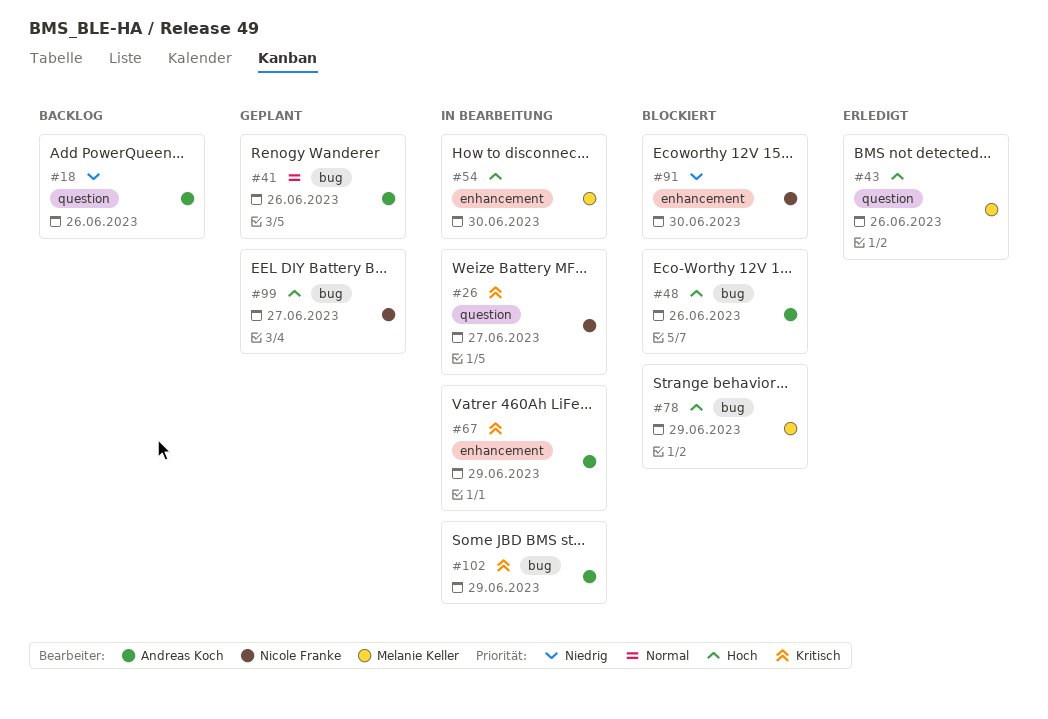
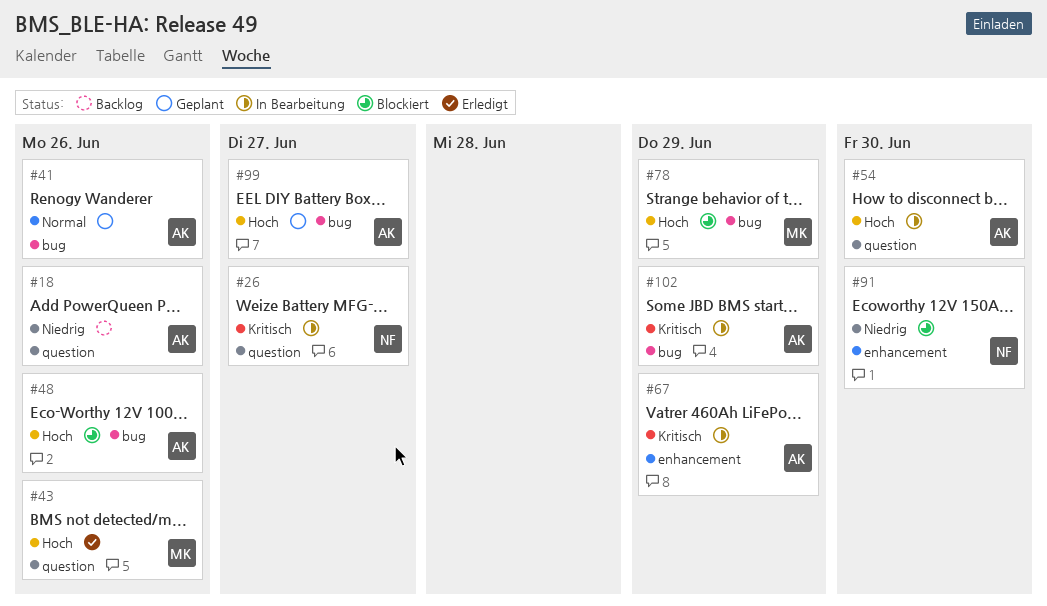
#54, owner: Melanie Keller -> Andreas Koch
#54, label: enhancement -> question
#99, owner: Nicole Franke -> Andreas Koch

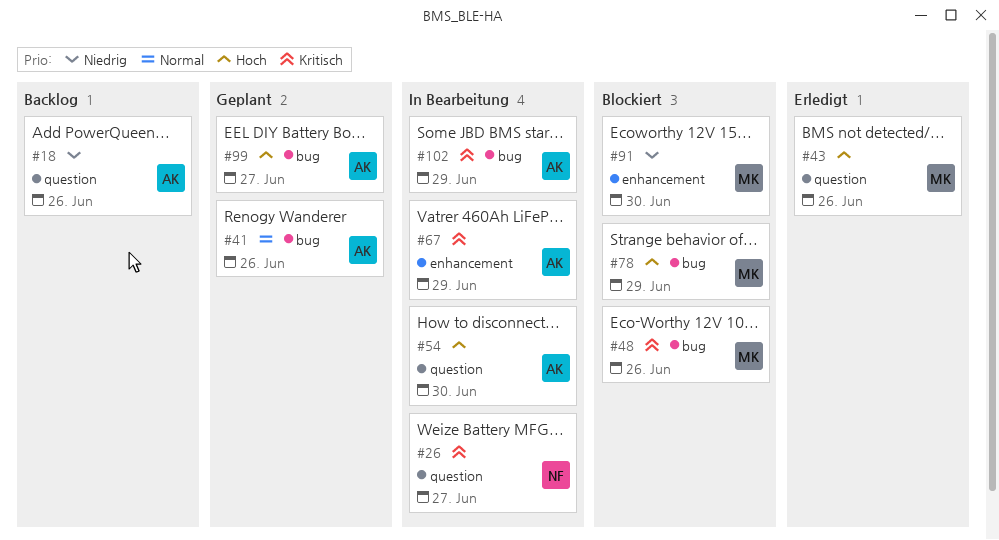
#48, owner: AK -> MK
#48, priority: Hoch -> Kritisch
#91, owner: NF -> MK

